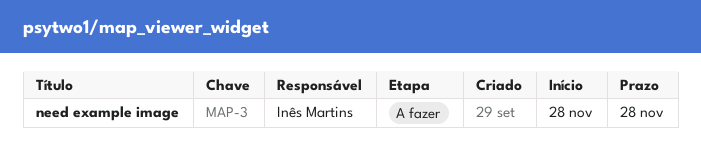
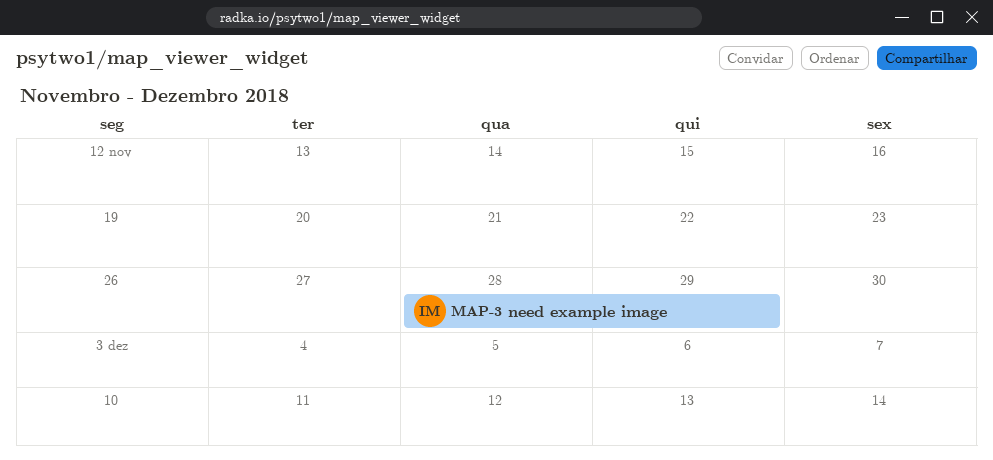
MAP-3, due: Nov 28 -> Nov 29

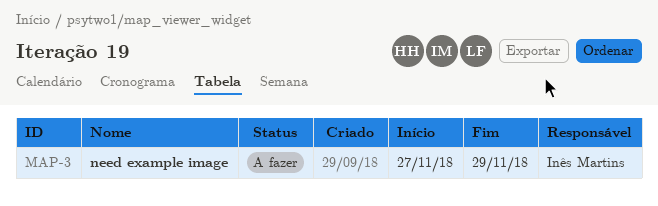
MAP-3, start: Nov 28 -> Nov 27

